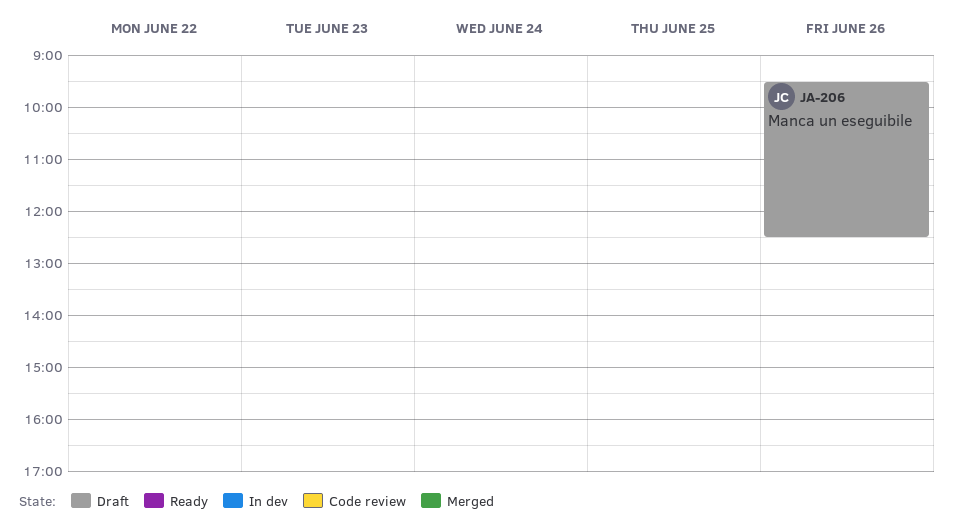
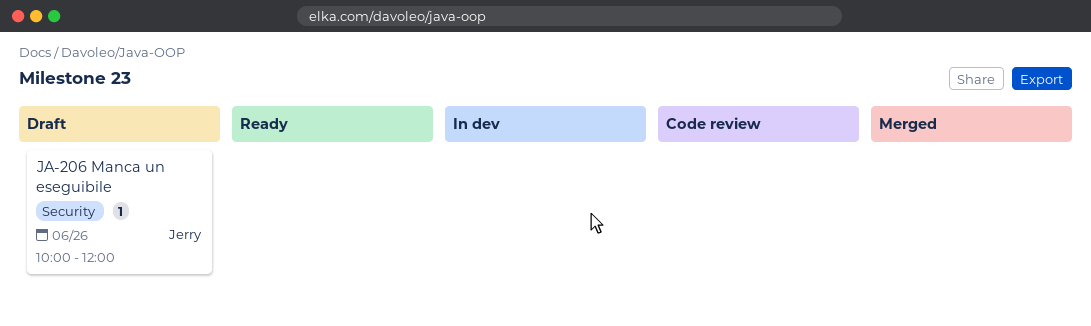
JA-206, begins: 09:30 -> 10:00
JA-206, ends: 12:30 -> 12:00

